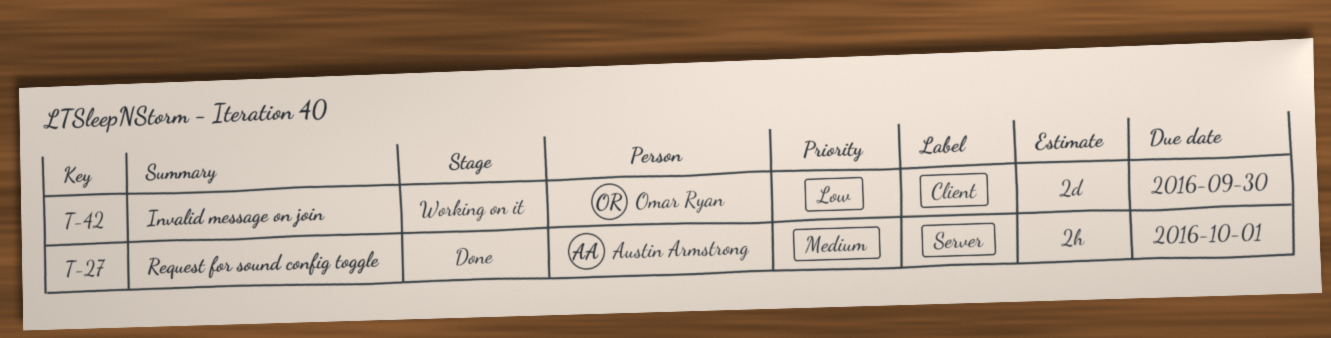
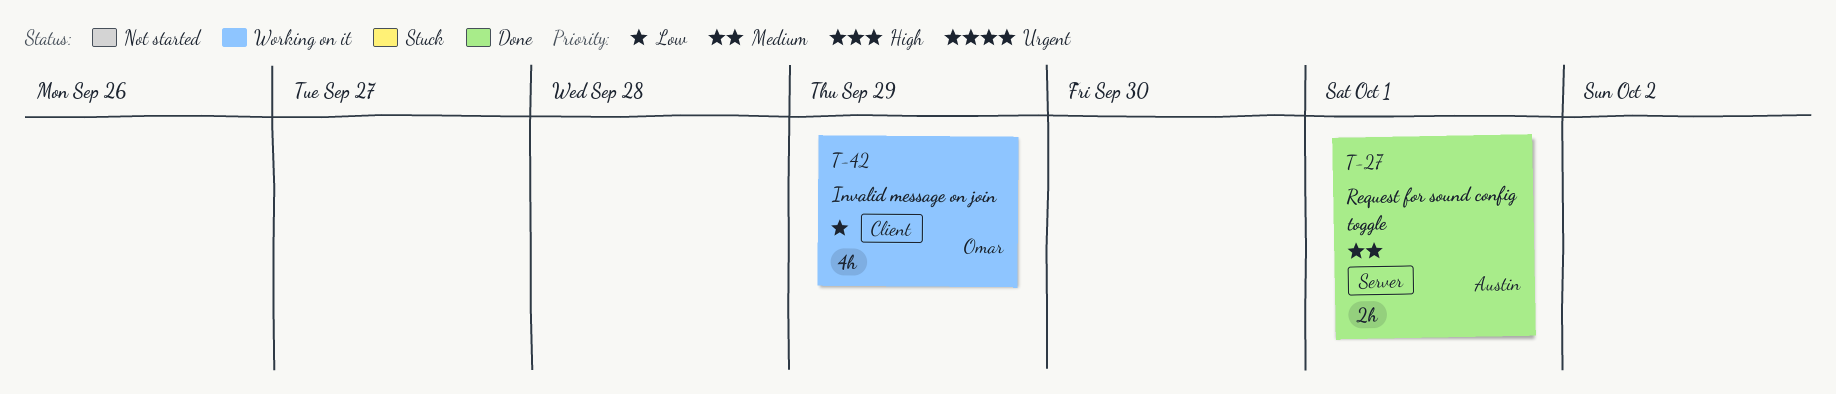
T-42, estimate: 2d -> 4h
T-42, due: Sep 30 -> Sep 29

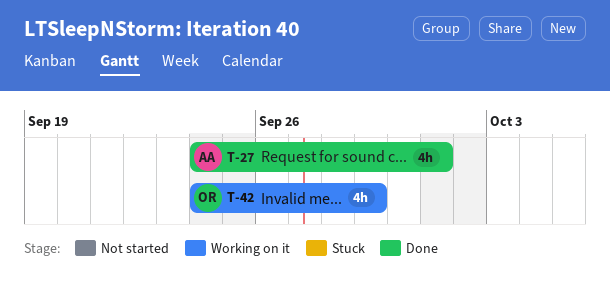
T-27, estimate: 2h -> 4h

